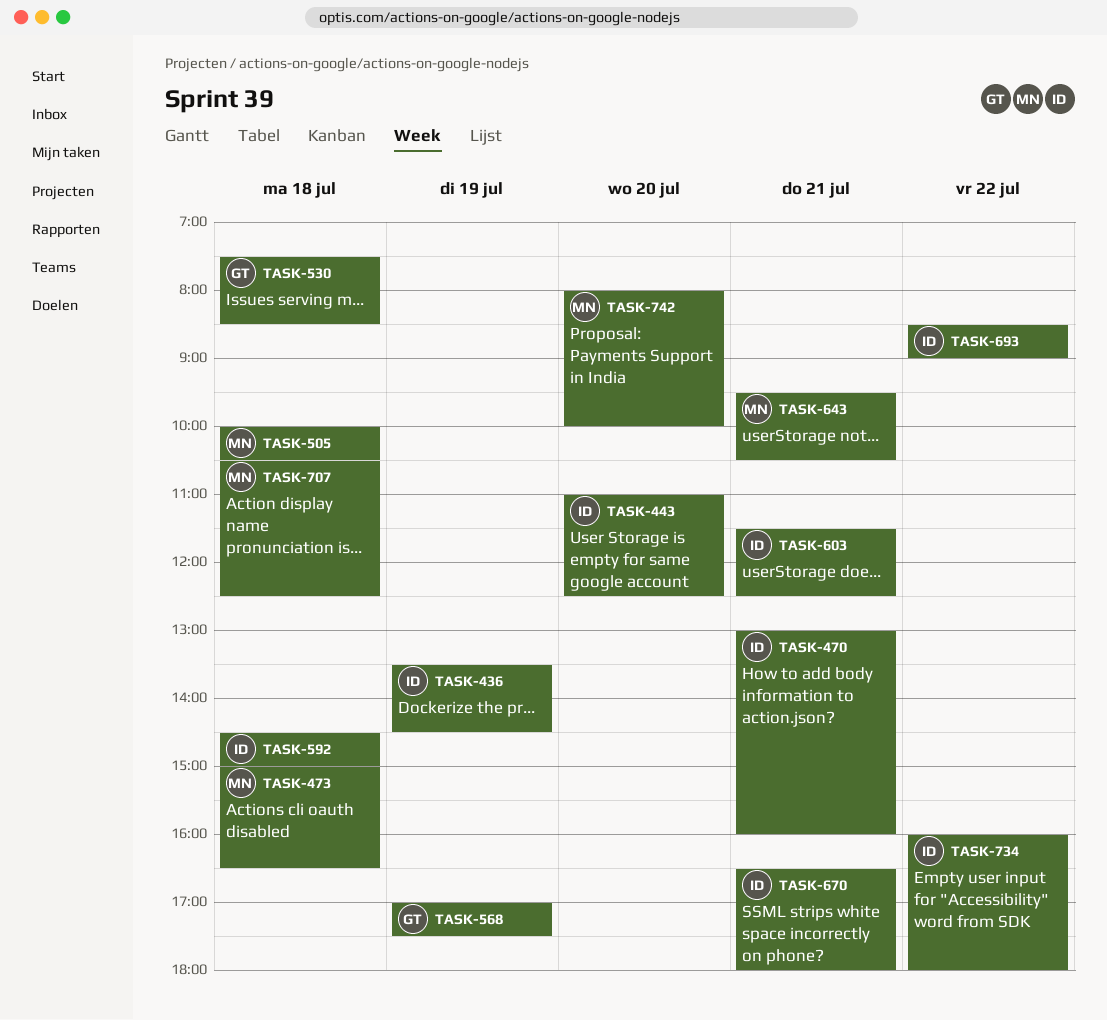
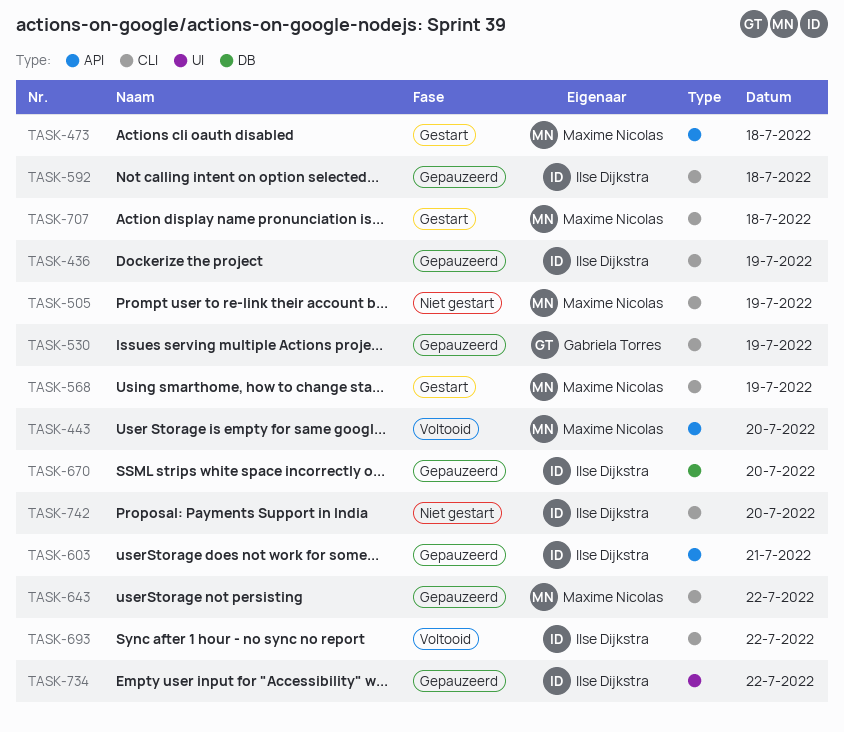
TASK-443, owner: Ilse Dijkstra -> Maxime Nicolas
TASK-470: present -> none
TASK-505, day: Jul 18 -> Jul 19
TASK-530, day: Jul 18 -> Jul 19
TASK-568, owner: Gabriela Torres -> Maxime Nicolas
TASK-643, day: Jul 21 -> Jul 22
TASK-670, day: Jul 21 -> Jul 20
TASK-742, owner: Maxime Nicolas -> Ilse Dijkstra

